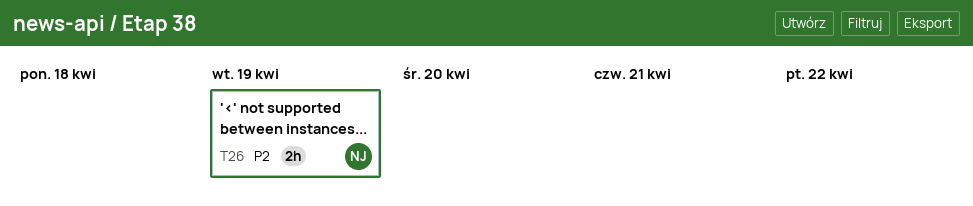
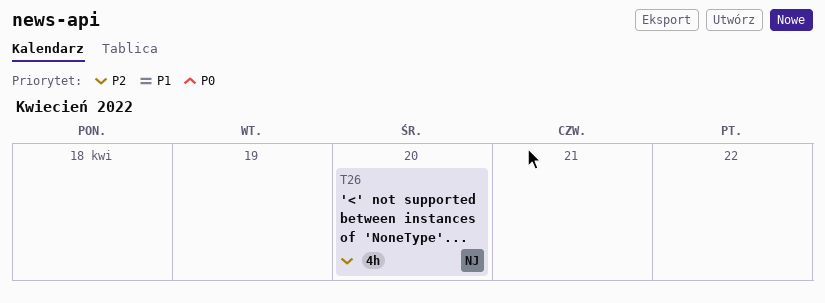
T26, estimate: 2h -> 4h
T26, due: Apr 19 -> Apr 20

